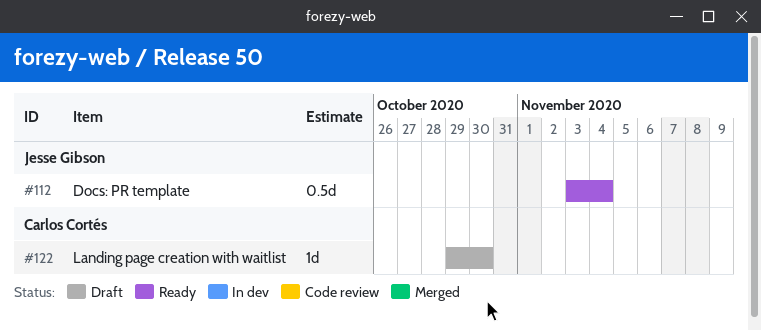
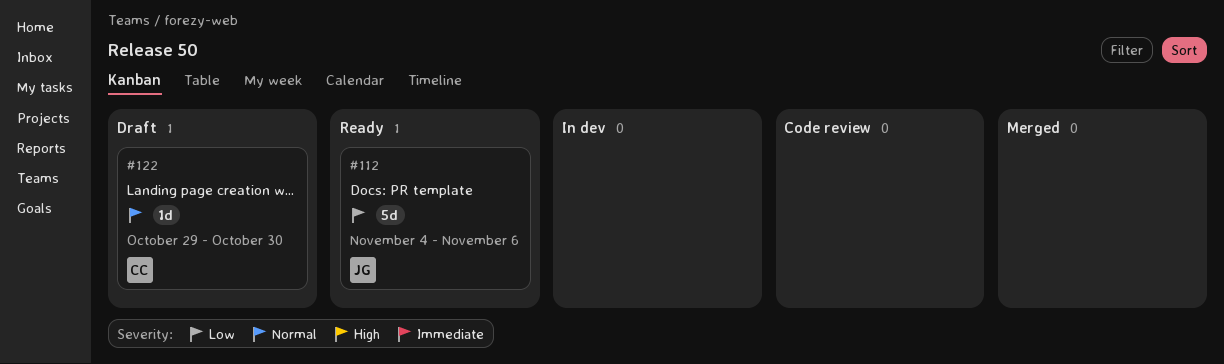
#112, estimate: 0.5d -> 5d
#112, start: Nov 3 -> Nov 4
#112, due: Nov 4 -> Nov 6

